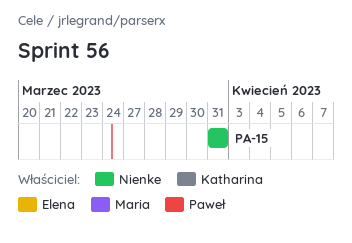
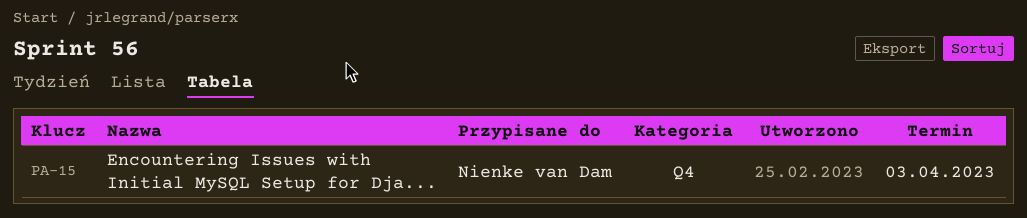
PA-15, due: Mar 31 -> Apr 3

